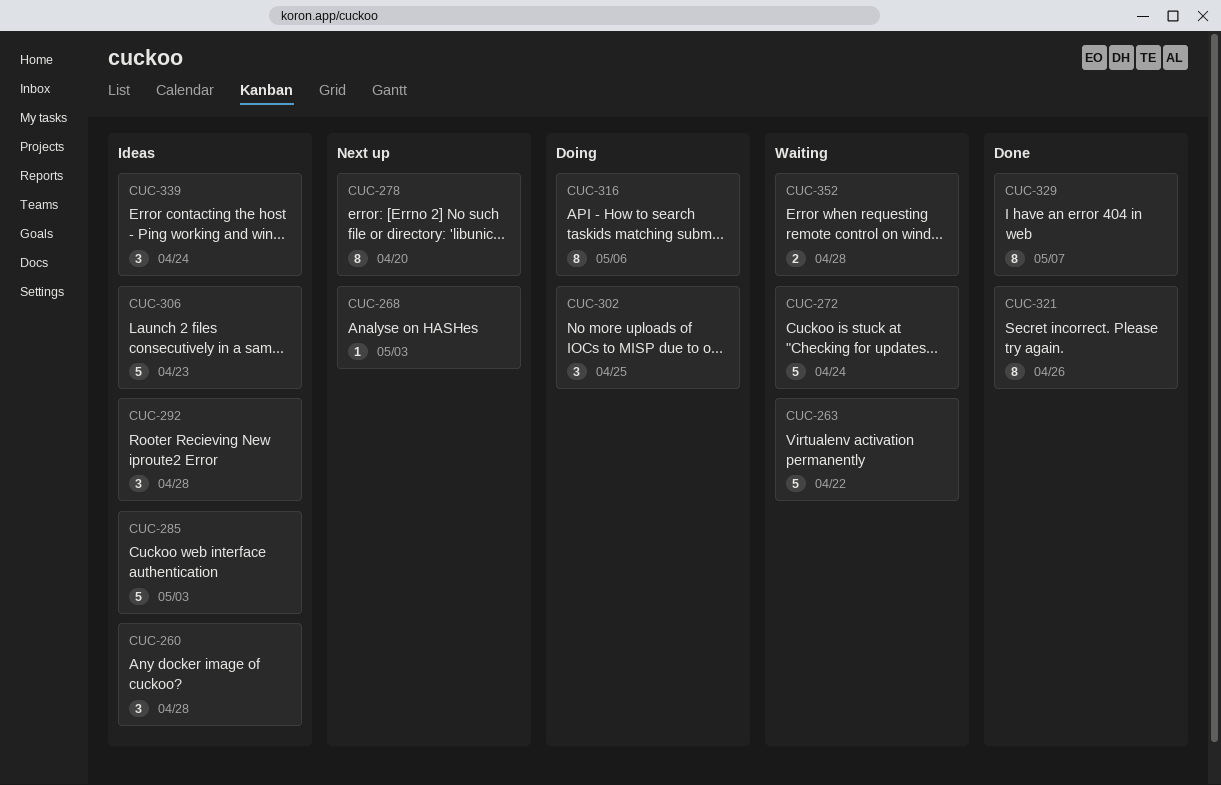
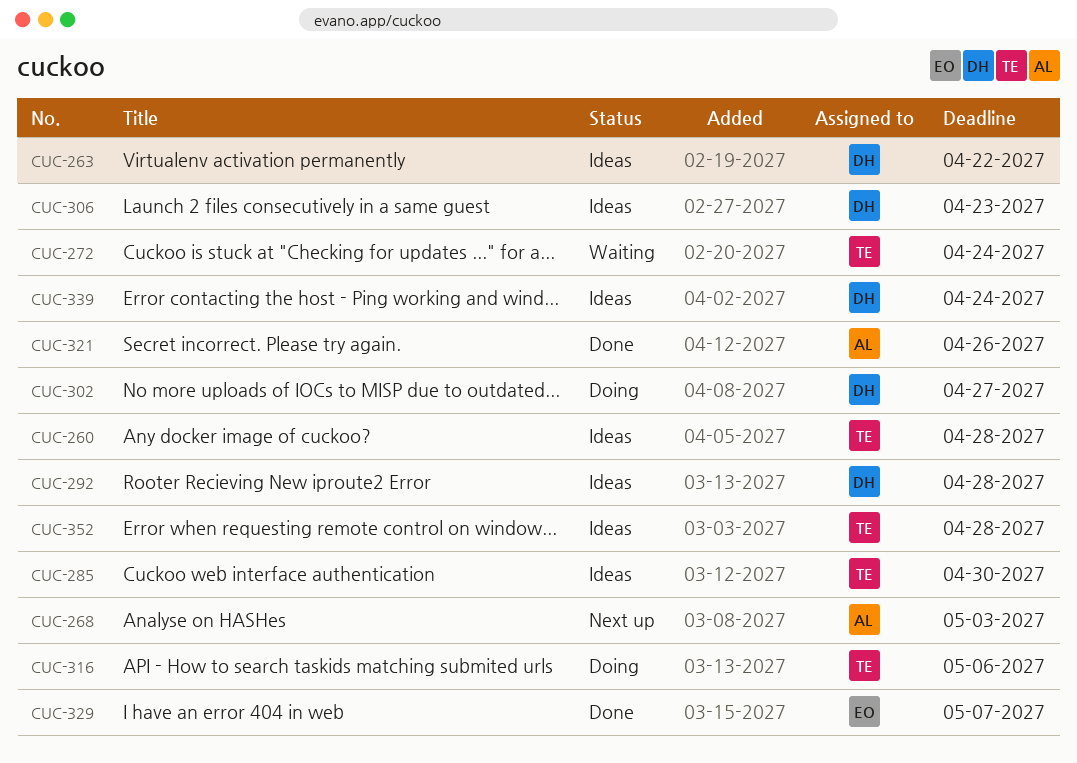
CUC-263, status: Waiting -> Ideas
CUC-278: present -> none
CUC-285, due: May 3 -> Apr 30
CUC-302, due: Apr 25 -> Apr 27
CUC-352, status: Waiting -> Ideas

